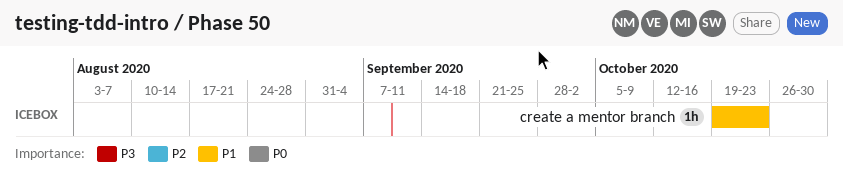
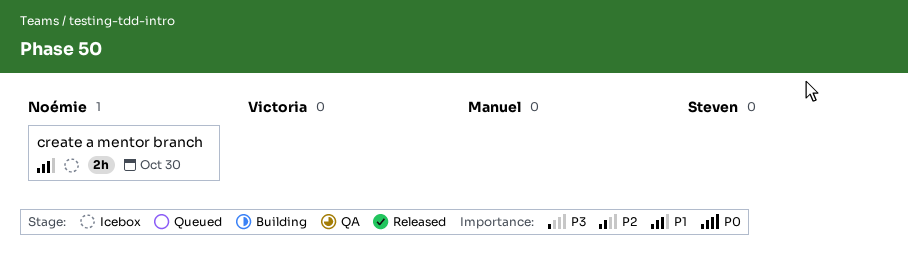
create a mentor branch, estimate: 1h -> 2h
create a mentor branch, due: Oct 23 -> Oct 30

